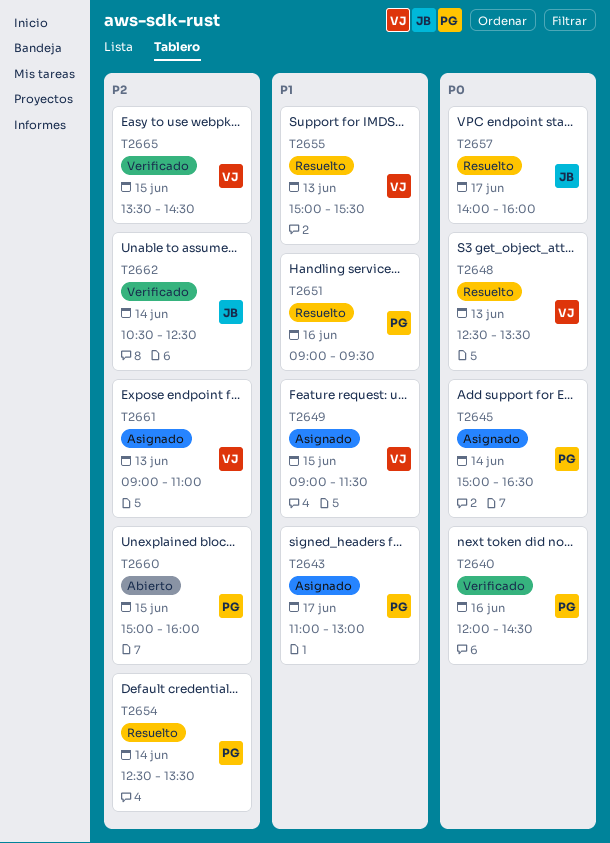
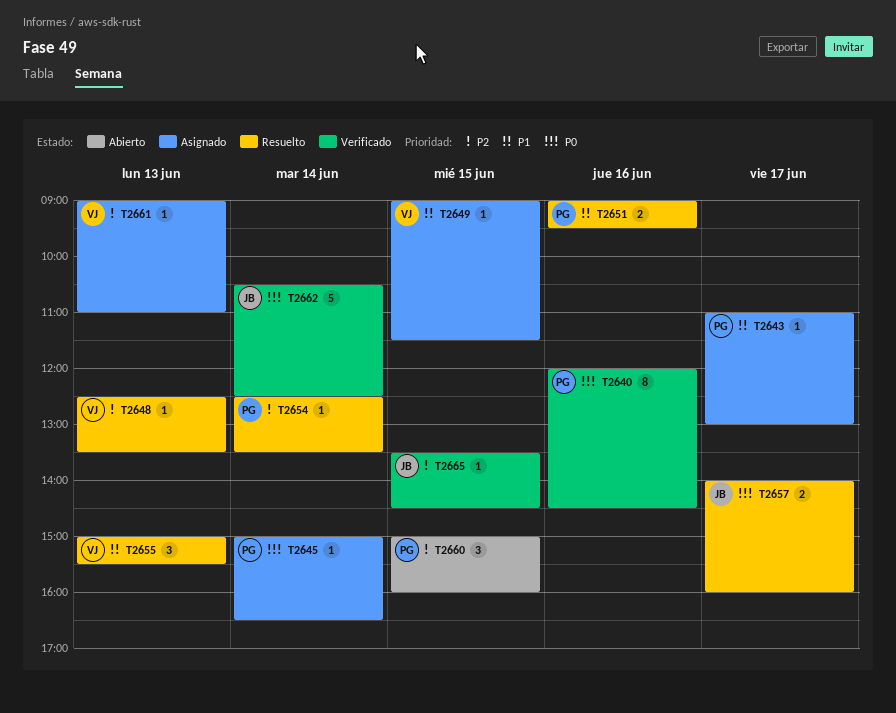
T2648, priority: P0 -> P2
T2662, priority: P2 -> P0
T2665, owner: VJ -> JB

